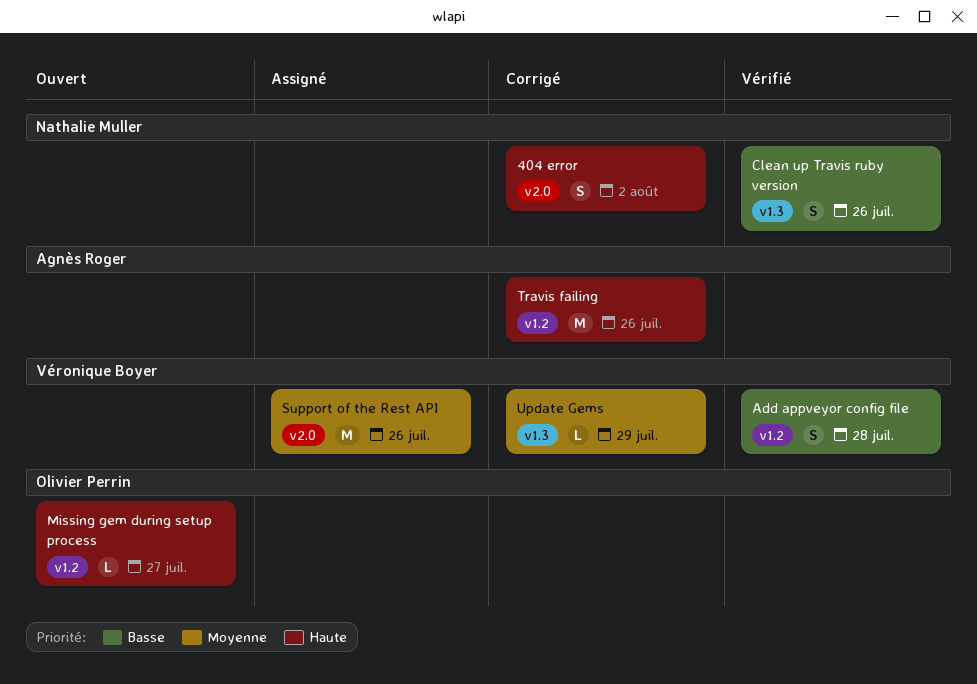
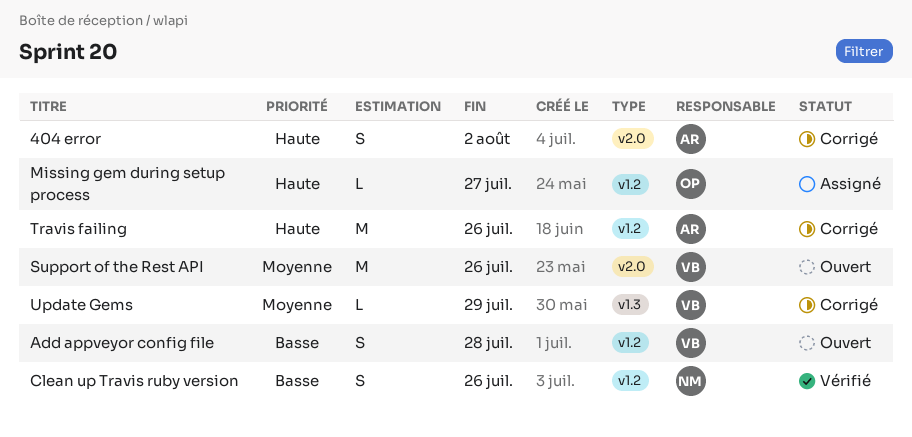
404 error, owner: Nathalie Muller -> Agnès Roger
Add appveyor config file, status: Vérifié -> Ouvert
Clean up Travis ruby version, label: v1.3 -> v1.2
Missing gem during setup process, status: Ouvert -> Assigné
Support of the Rest API, status: Assigné -> Ouvert

